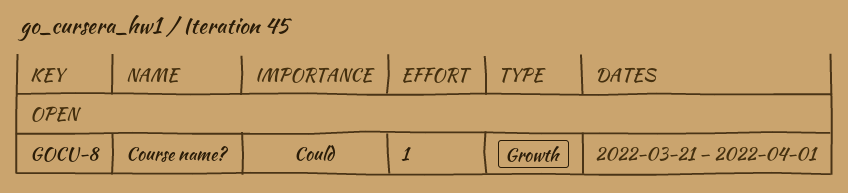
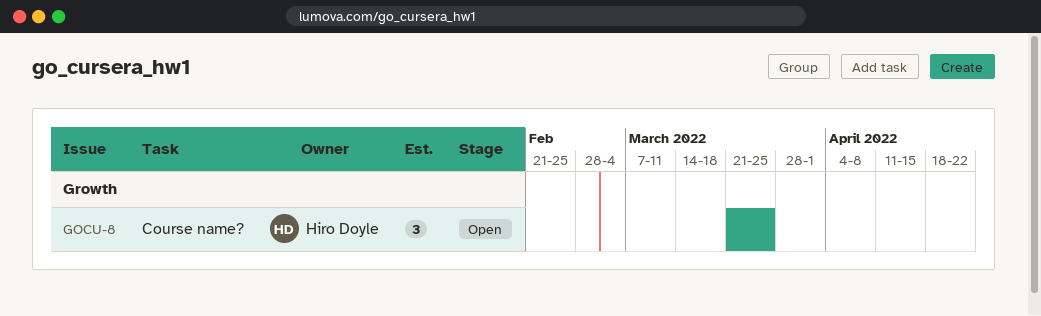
GOCU-8, estimate: 1 -> 3
GOCU-8, due: Apr 1 -> Mar 25

